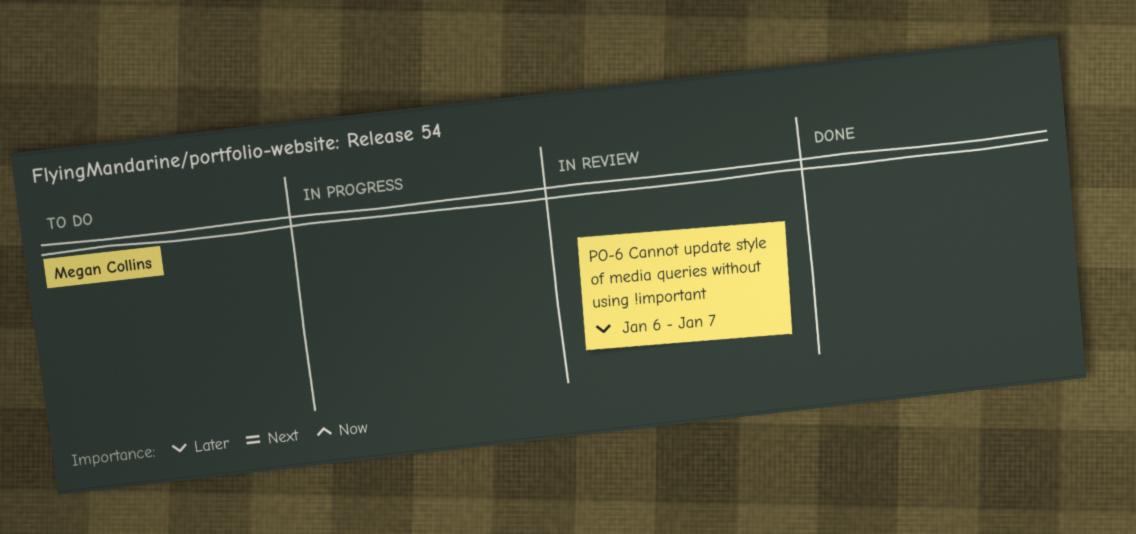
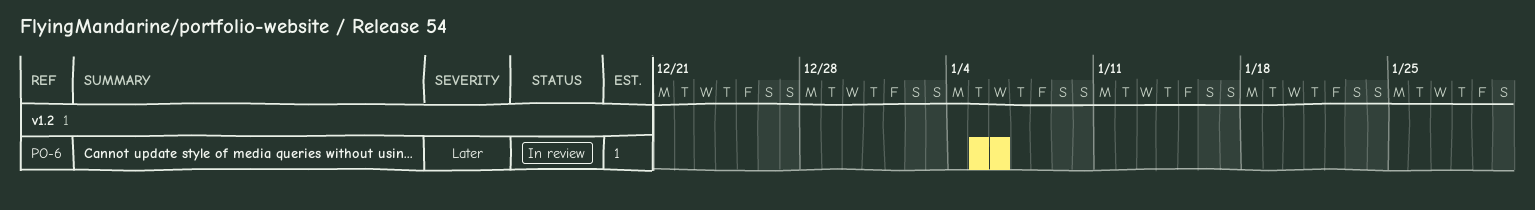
PO-6, start: Jan 6 -> Jan 5
PO-6, due: Jan 7 -> Jan 6

